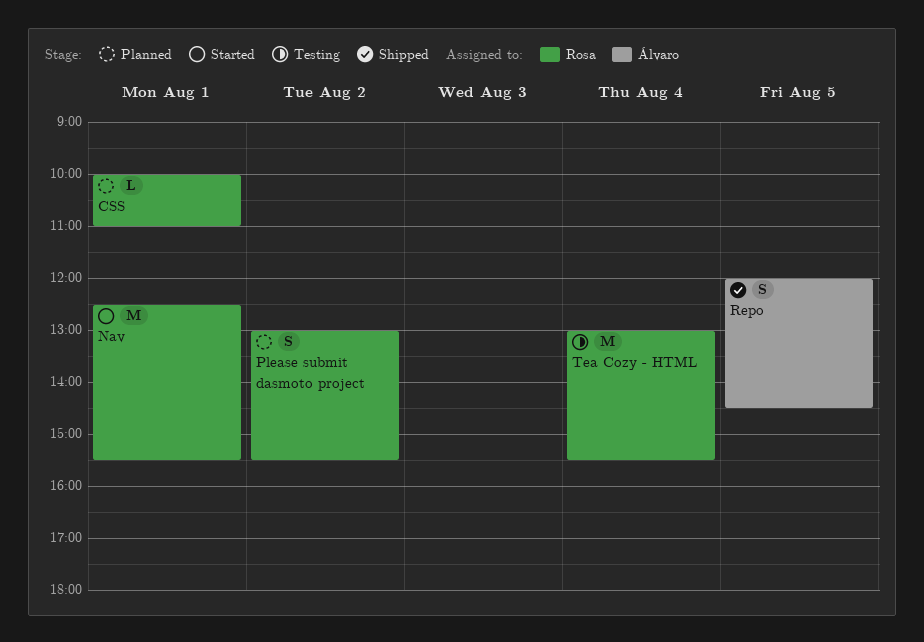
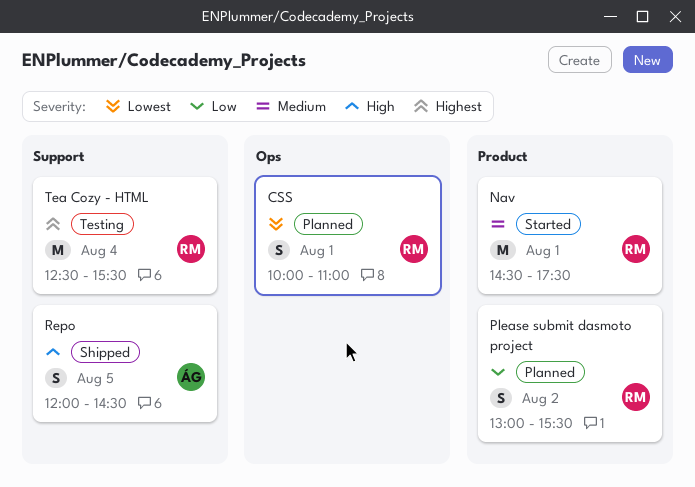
CSS, estimate: L -> S
Nav, begins: 12:30 -> 14:30
Nav, ends: 15:30 -> 17:30
Tea Cozy - HTML, begins: 13:00 -> 12:30

